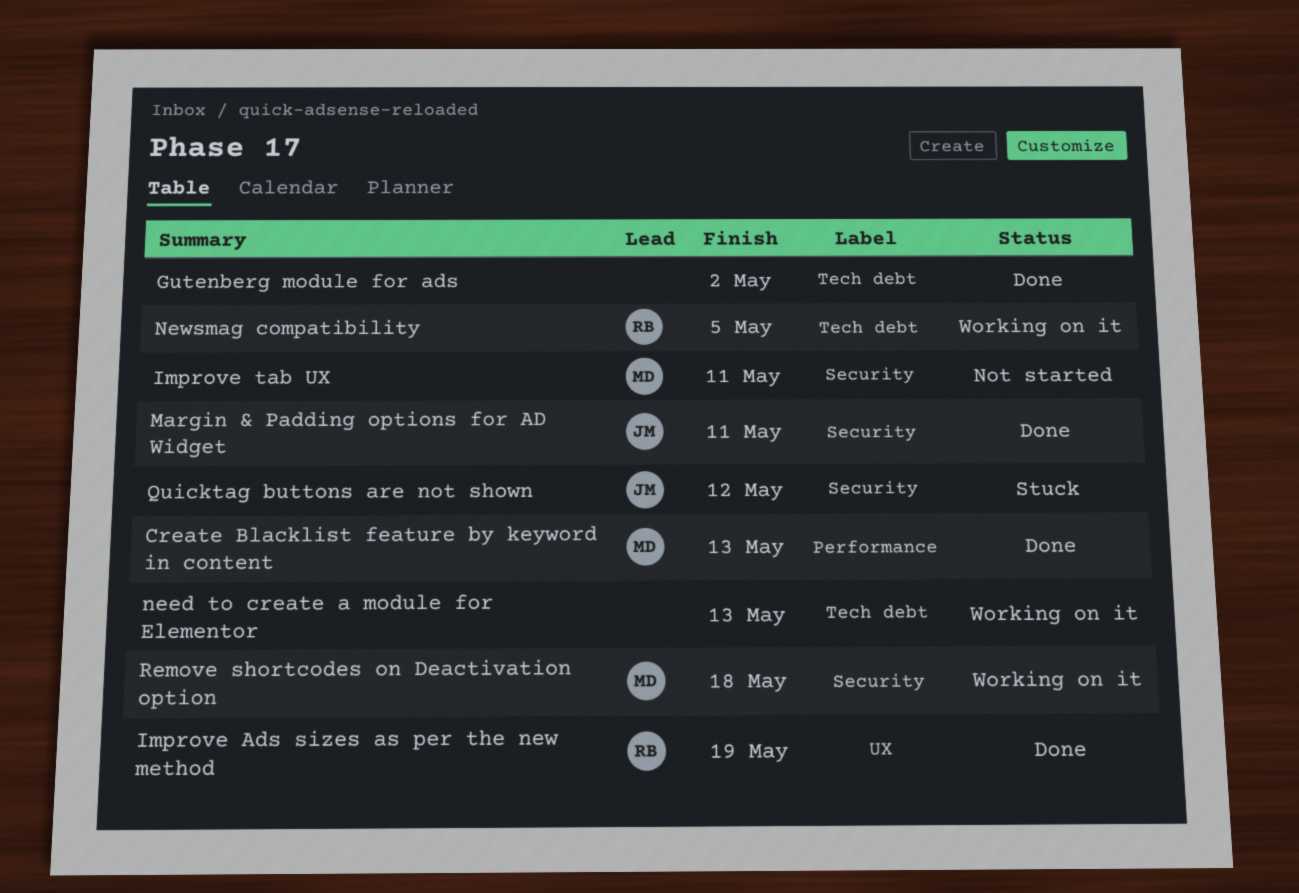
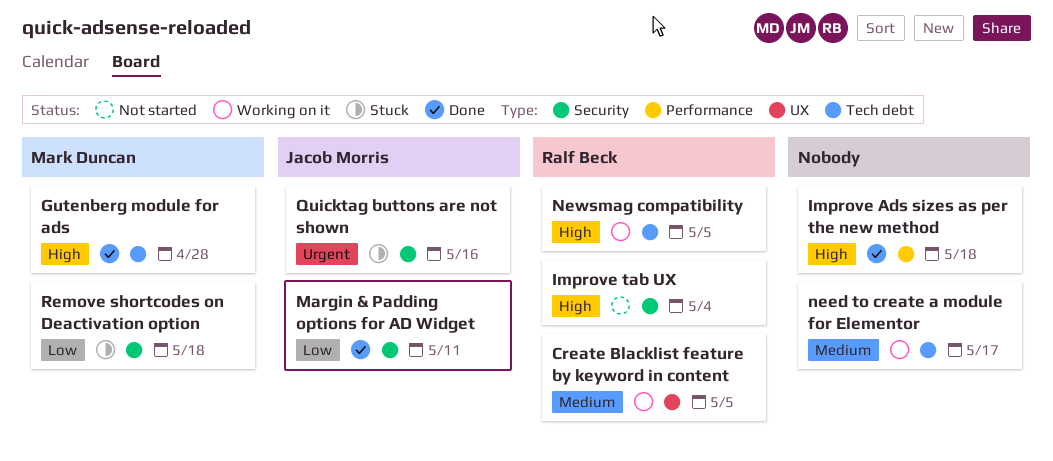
Create Blacklist feature by keyword in content, status: Done -> Working on it
Create Blacklist feature by keyword in content, owner: Mark Duncan -> Ralf Beck
Create Blacklist feature by keyword in content, label: Performance -> UX
Create Blacklist feature by keyword in content, due: May 13 -> May 5
Gutenberg module for ads, owner: none -> Mark Duncan
Gutenberg module for ads, due: May 2 -> Apr 28
Improve Ads sizes as per the new method, owner: Ralf Beck -> none
Improve Ads sizes as per the new method, label: UX -> Performance
Improve Ads sizes as per the new method, due: May 19 -> May 18
Improve tab UX, owner: Mark Duncan -> Ralf Beck
Improve tab UX, due: May 11 -> May 4
need to create a module for Elementor, due: May 13 -> May 17
Quicktag buttons are not shown, due: May 12 -> May 16
Remove shortcodes on Deactivation option, status: Working on it -> Stuck

